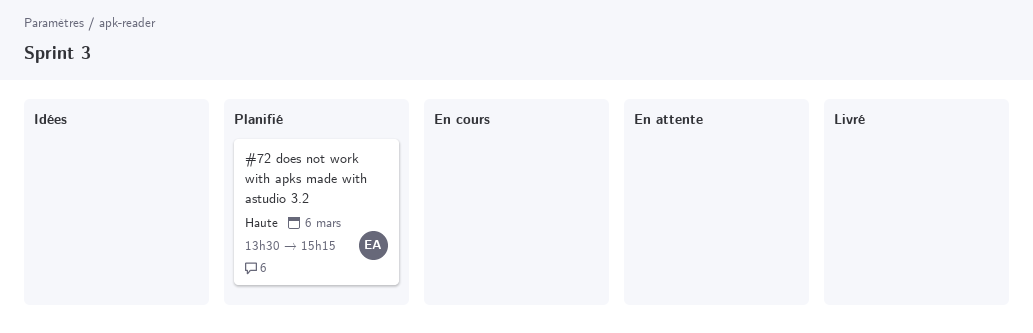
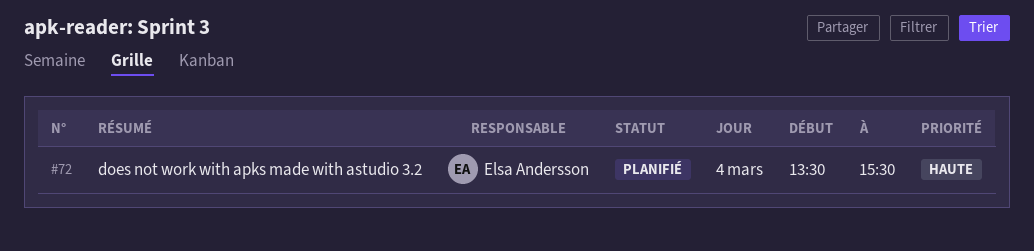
#72, day: Mar 6 -> Mar 4
#72, ends: 15:15 -> 15:30

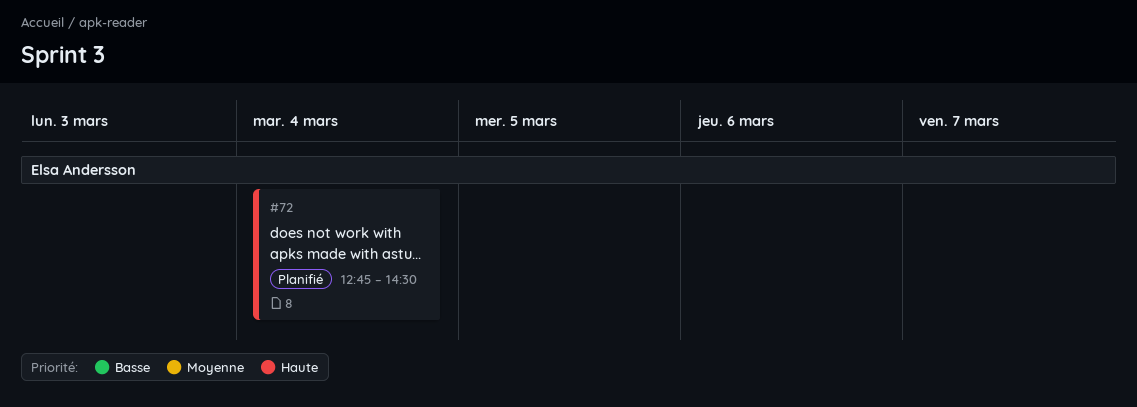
#72, begins: 13:30 -> 12:45
#72, ends: 15:30 -> 14:30

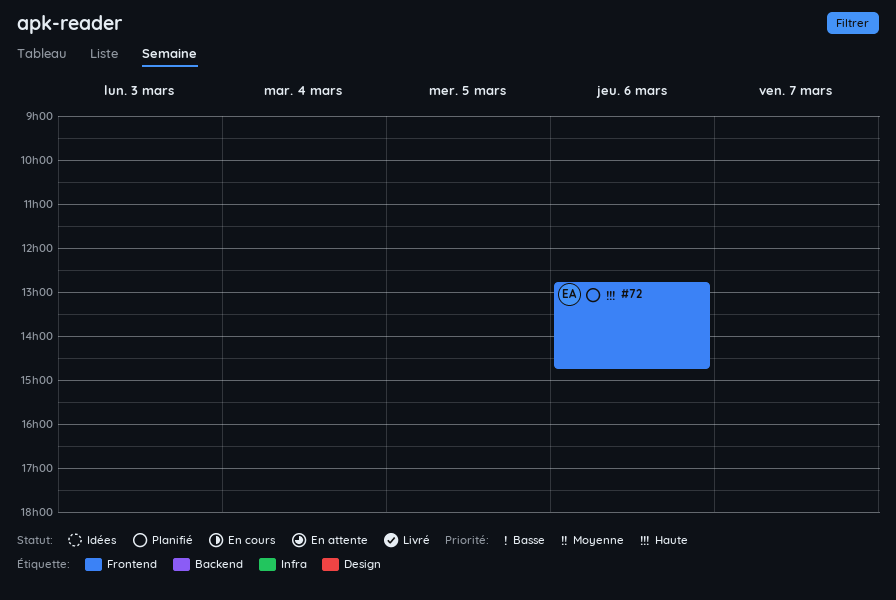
#72, day: Mar 4 -> Mar 6
#72, ends: 14:30 -> 14:45

